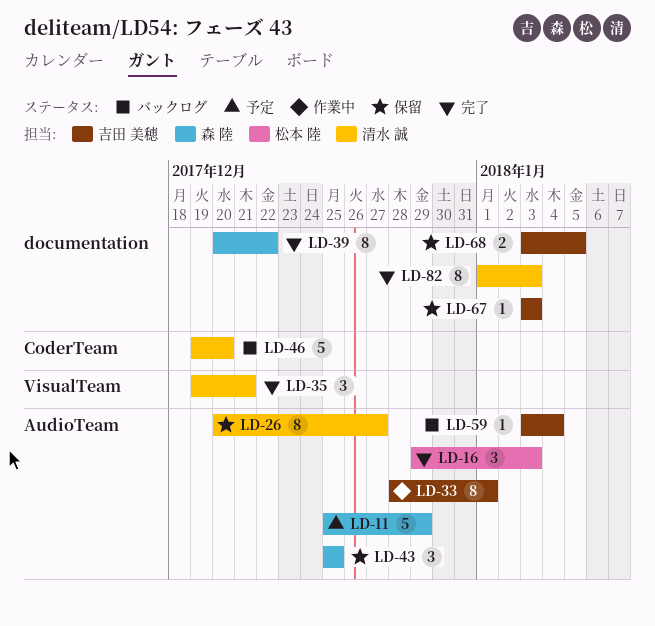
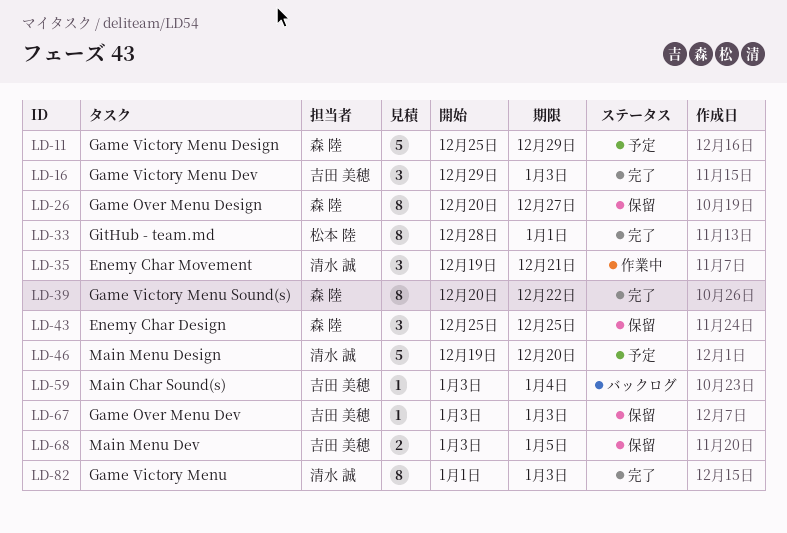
LD-16, owner: 松本 陸 -> 吉田 美穂
LD-26, owner: 清水 誠 -> 森 陸
LD-33, status: 作業中 -> 完了
LD-33, owner: 吉田 美穂 -> 松本 陸
LD-35, status: 完了 -> 作業中
LD-46, status: バックログ -> 予定

